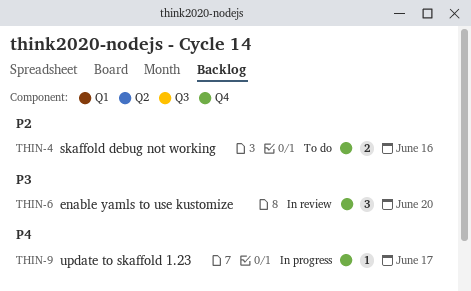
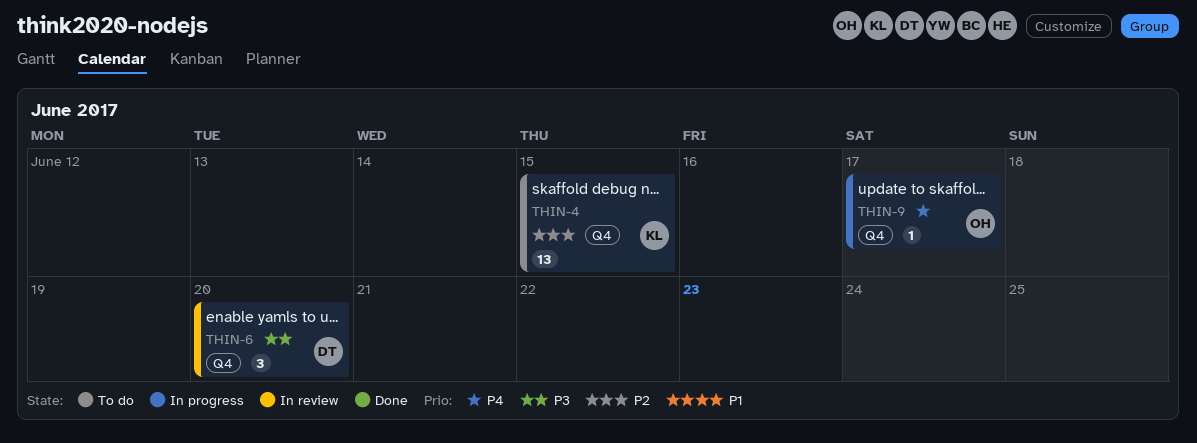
THIN-4, estimate: 2 -> 13
THIN-4, due: Jun 16 -> Jun 15

